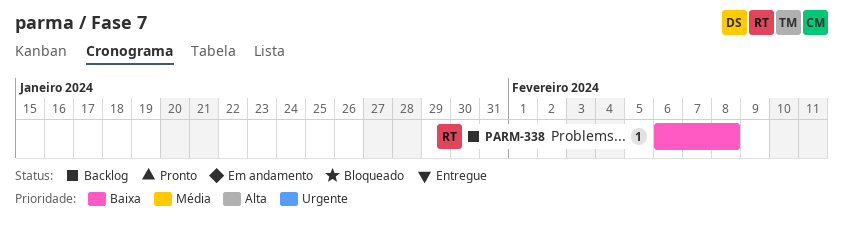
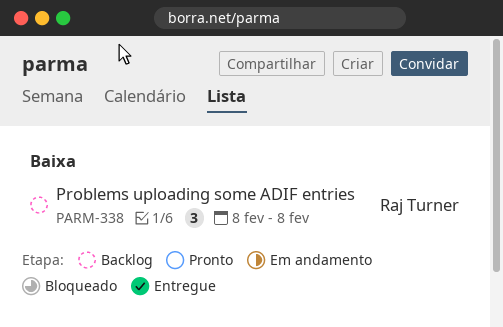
PARM-338, estimate: 1 -> 3
PARM-338, start: Feb 6 -> Feb 8

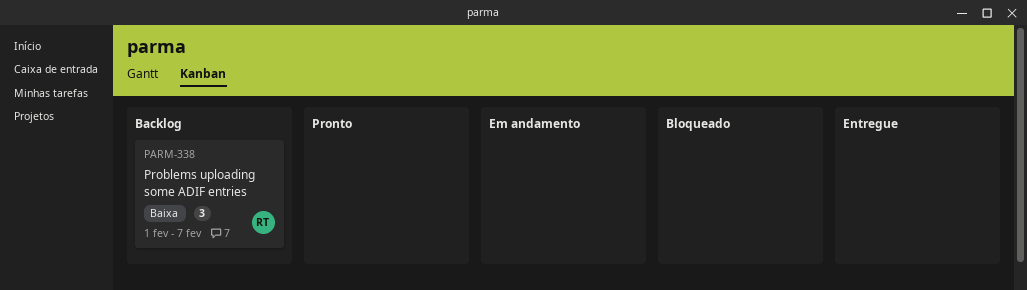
PARM-338, start: Feb 8 -> Feb 1
PARM-338, due: Feb 8 -> Feb 7

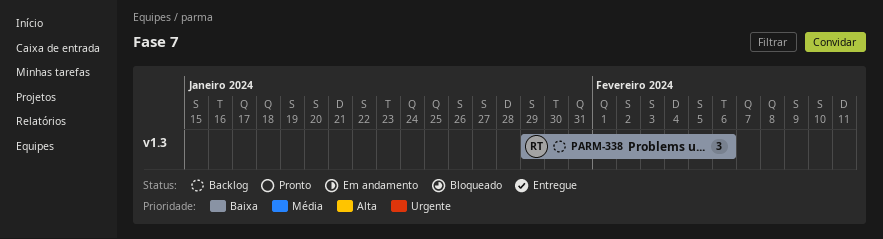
PARM-338, start: Feb 1 -> Jan 29
PARM-338, due: Feb 7 -> Feb 6

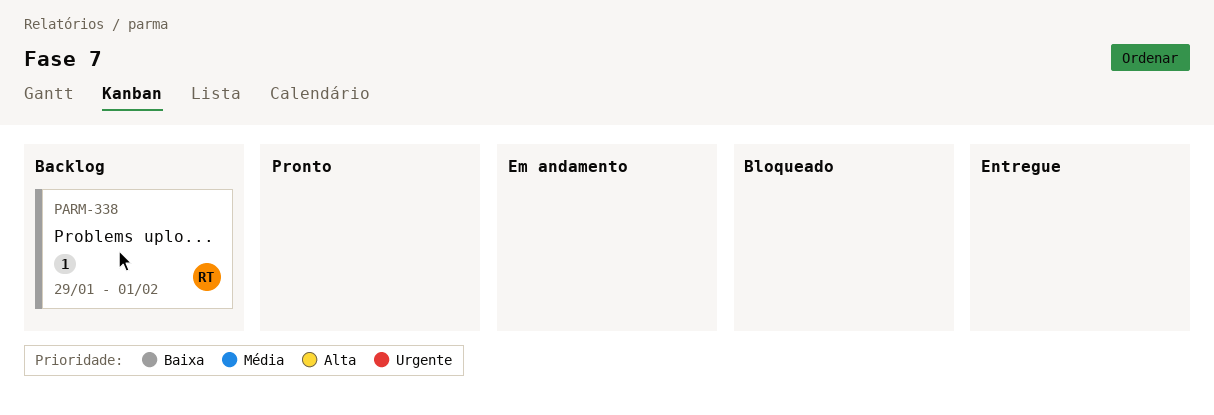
PARM-338, estimate: 3 -> 1
PARM-338, due: Feb 6 -> Feb 1

